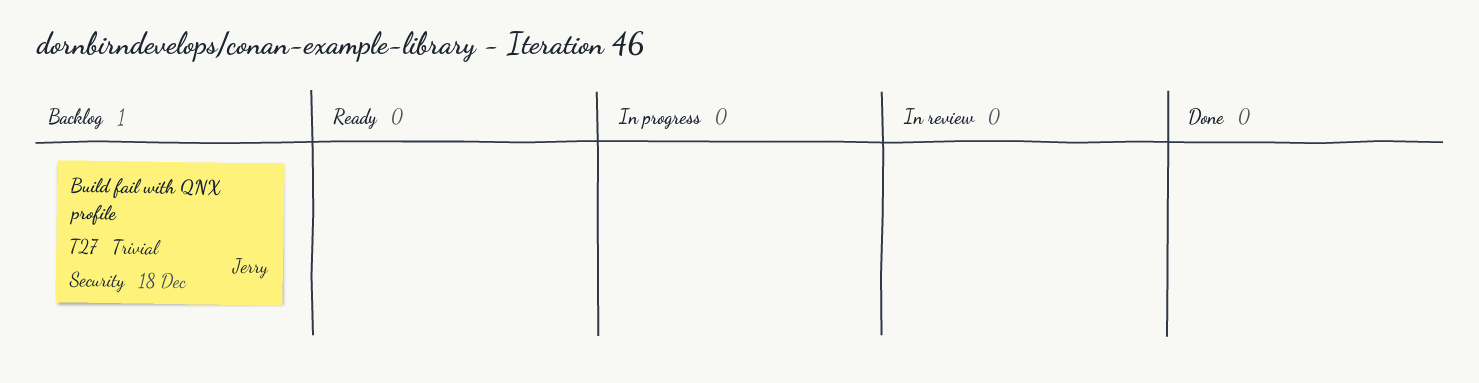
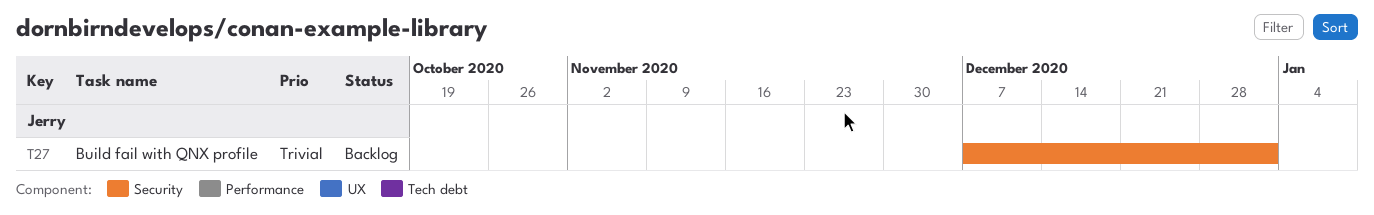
T27, due: Dec 18 -> Jan 1

